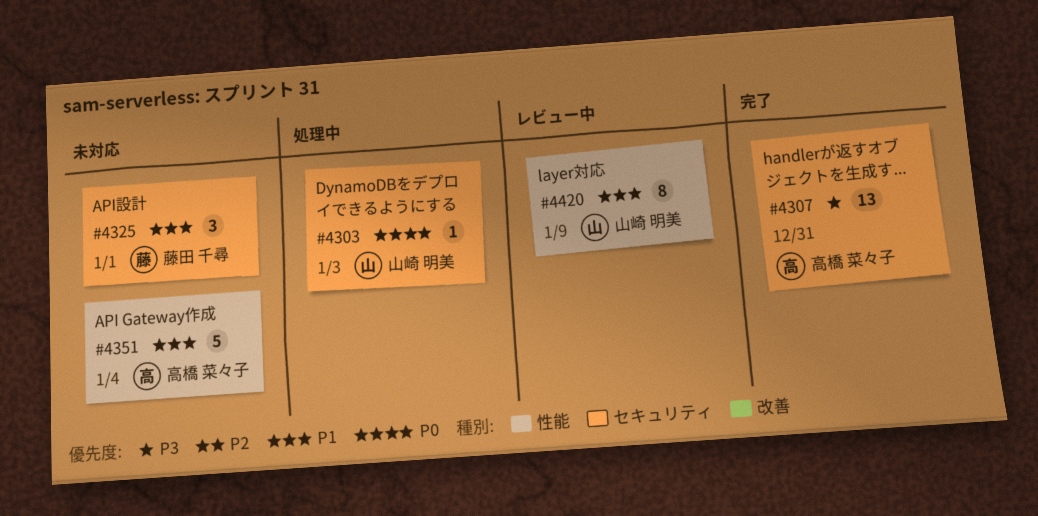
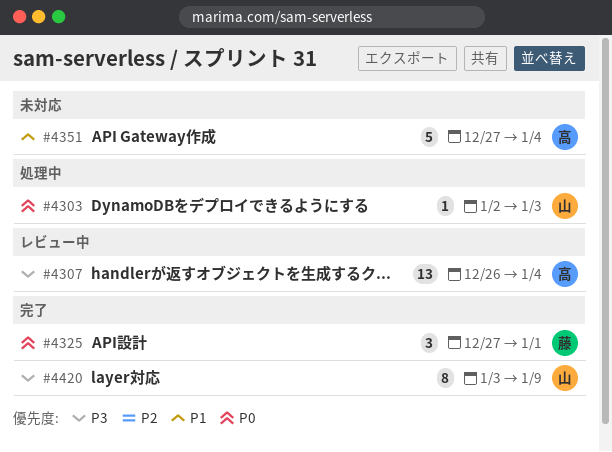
#4307, status: 完了 -> レビュー中
#4307, due: Dec 31 -> Jan 4
#4325, status: 未対応 -> 完了
#4325, priority: P1 -> P0
#4420, status: レビュー中 -> 完了
#4420, priority: P1 -> P3

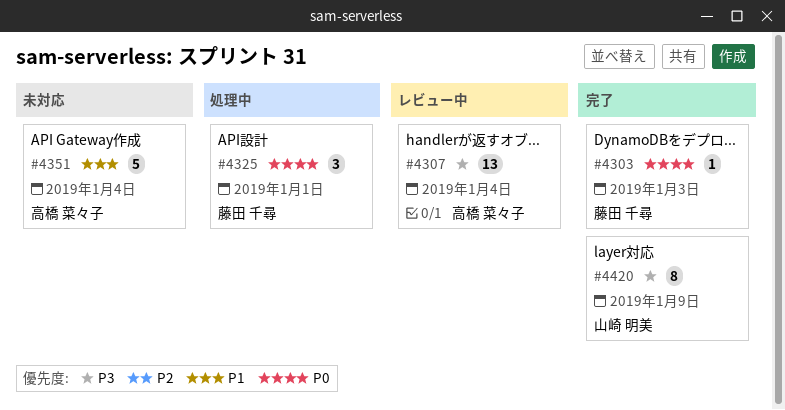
#4303, status: 処理中 -> 完了
#4303, owner: 山崎 明美 -> 藤田 千尋
#4325, status: 完了 -> 処理中

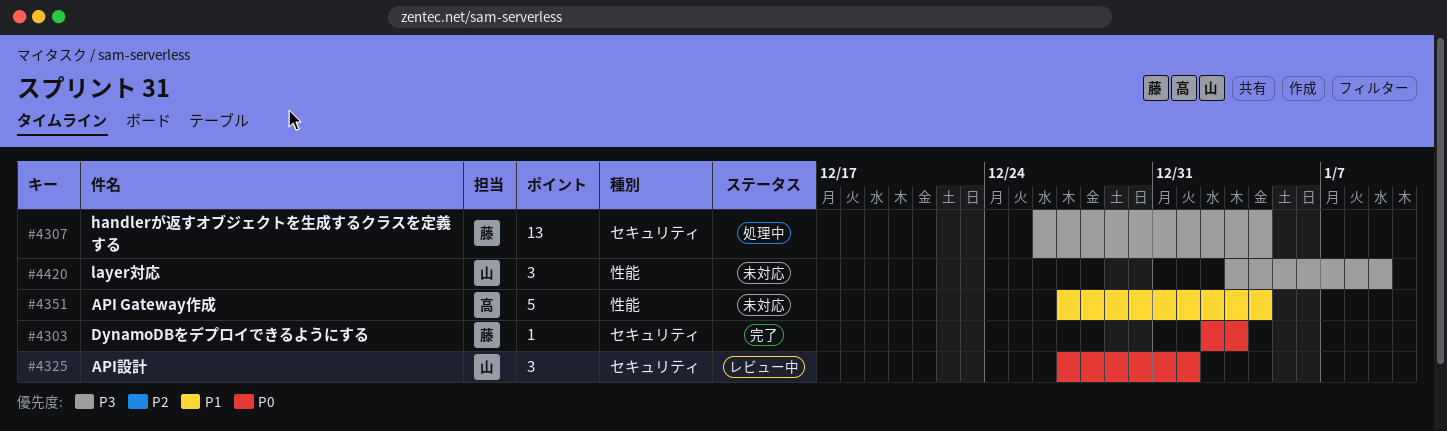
#4307, status: レビュー中 -> 処理中
#4307, owner: 高橋 菜々子 -> 藤田 千尋
#4325, status: 処理中 -> レビュー中
#4325, owner: 藤田 千尋 -> 山崎 明美
#4420, status: 完了 -> 未対応
#4420, estimate: 8 -> 3

